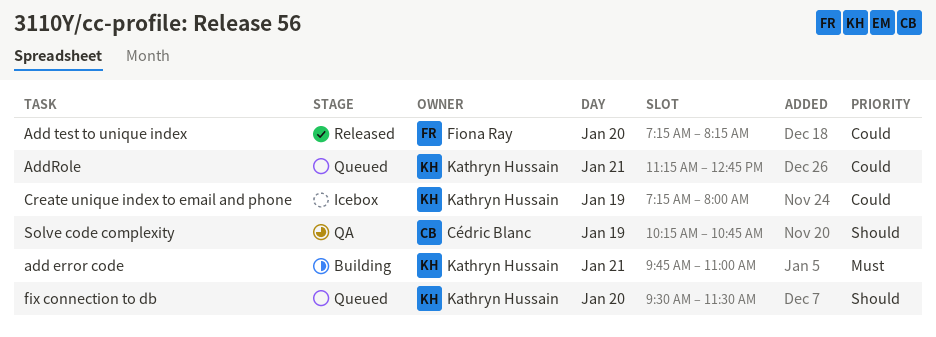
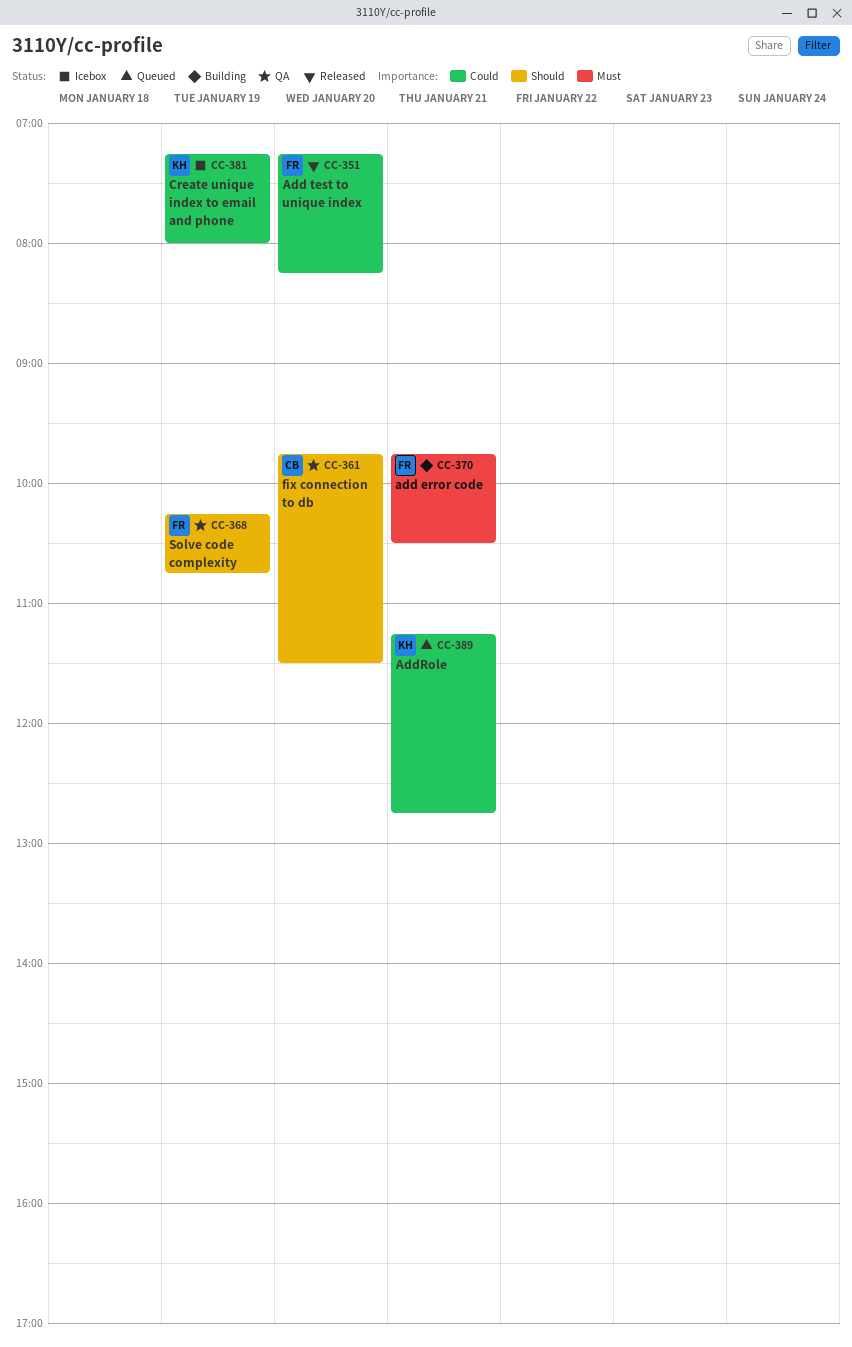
add error code, owner: Kathryn Hussain -> Fiona Ray
add error code, ends: 11:00 -> 10:30
fix connection to db, status: Queued -> QA
fix connection to db, owner: Kathryn Hussain -> Cédric Blanc
fix connection to db, begins: 09:30 -> 09:45
Solve code complexity, owner: Cédric Blanc -> Fiona Ray

